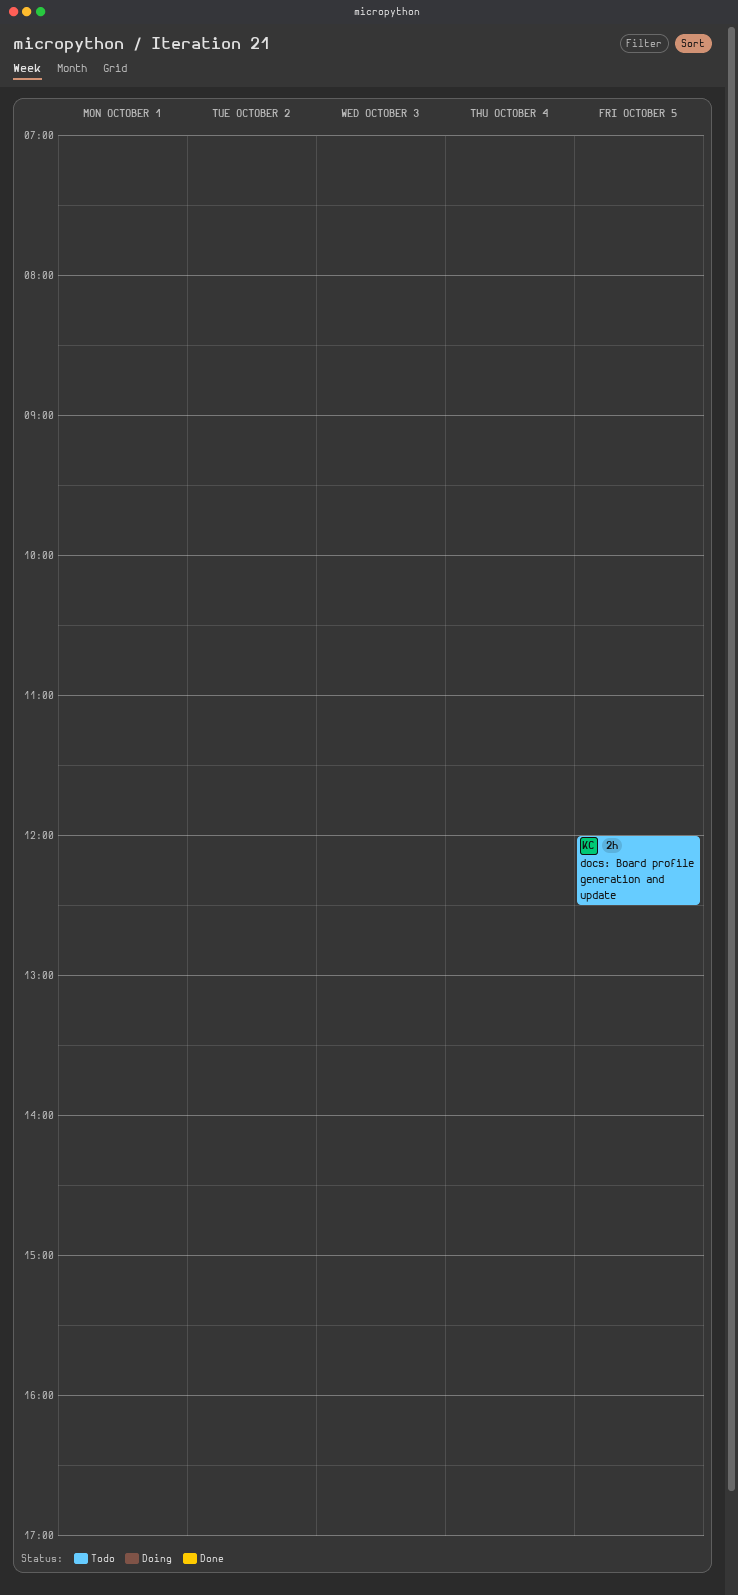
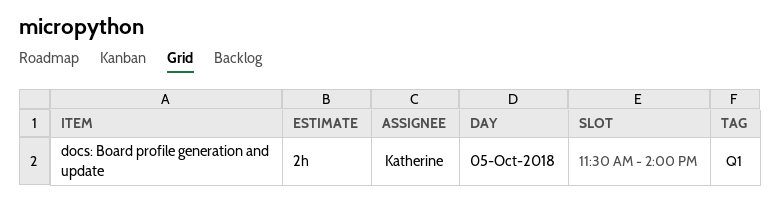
docs: Board profile generation and update, begins: 12:00 -> 11:30
docs: Board profile generation and update, ends: 12:30 -> 14:00

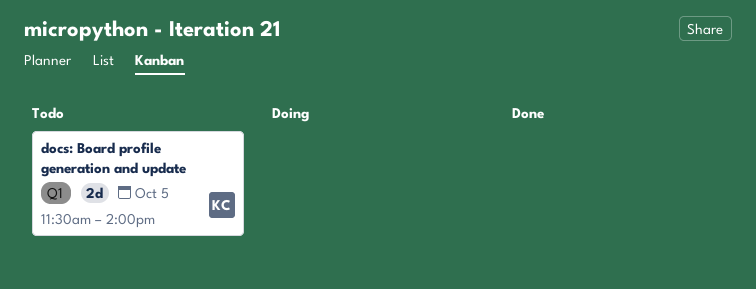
docs: Board profile generation and update, estimate: 2h -> 2d

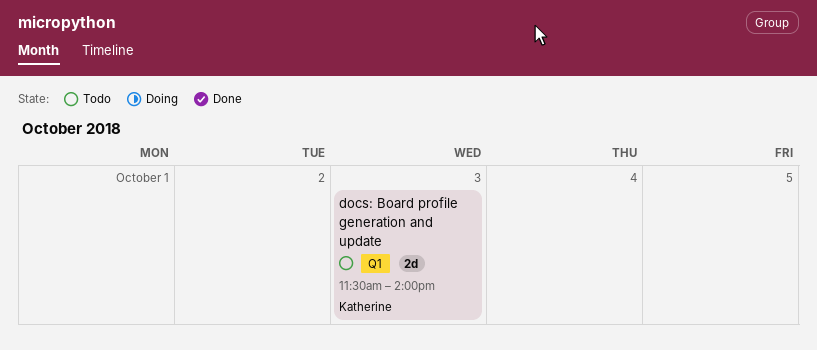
docs: Board profile generation and update, day: Oct 5 -> Oct 3

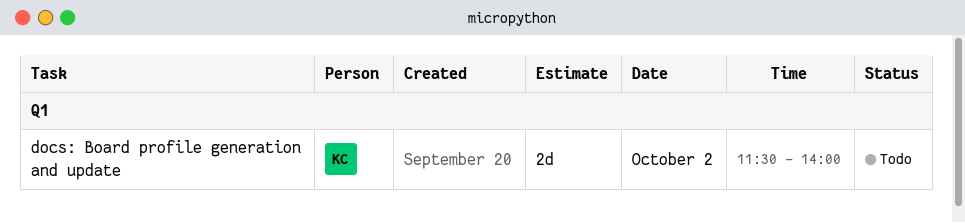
docs: Board profile generation and update, day: Oct 3 -> Oct 2

